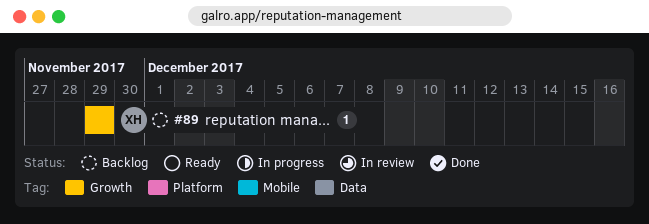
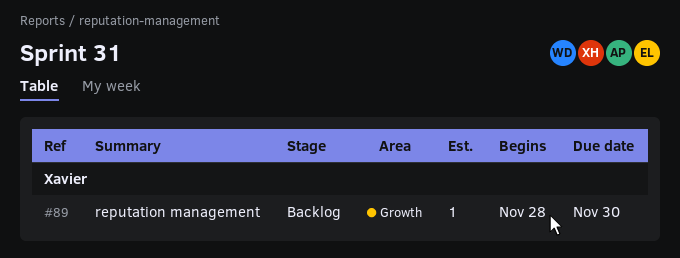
#89, start: Nov 29 -> Nov 28
#89, due: Nov 29 -> Nov 30

